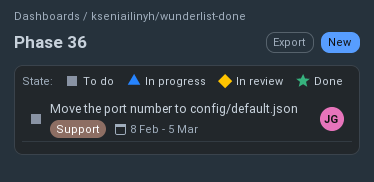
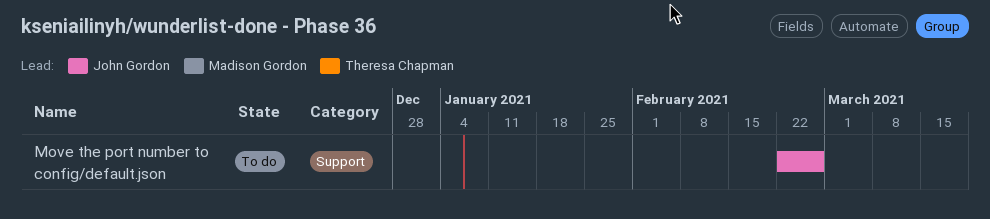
Move the port number to config/default.json, start: Feb 8 -> Feb 22
Move the port number to config/default.json, due: Mar 5 -> Feb 26

